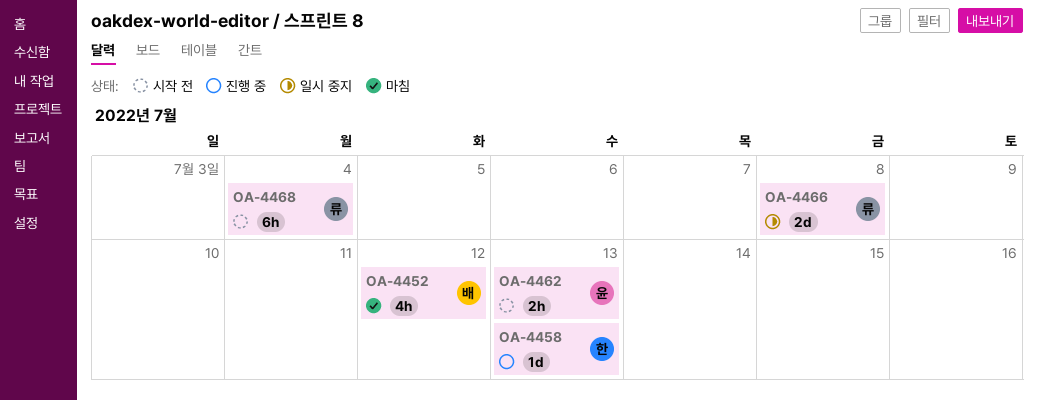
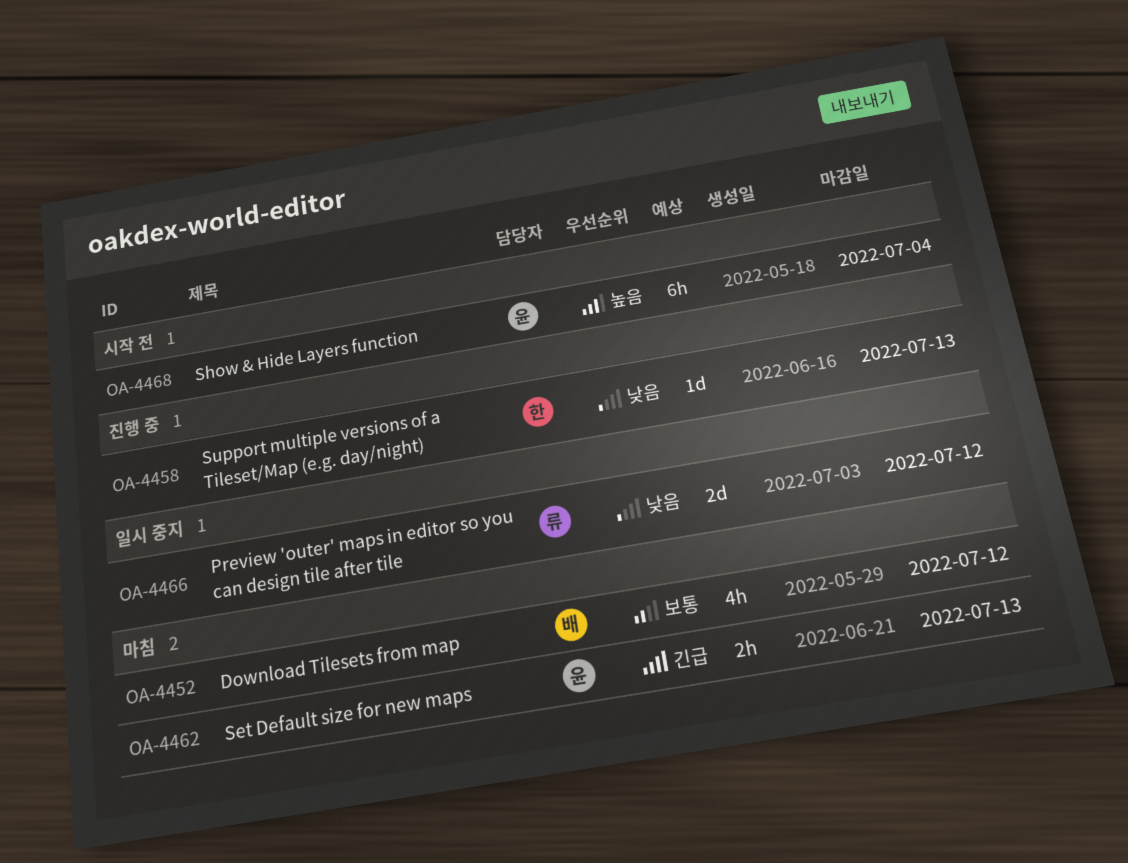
OA-4462, status: 시작 전 -> 마침
OA-4466, due: Jul 8 -> Jul 12
OA-4468, owner: 류 -> 윤

